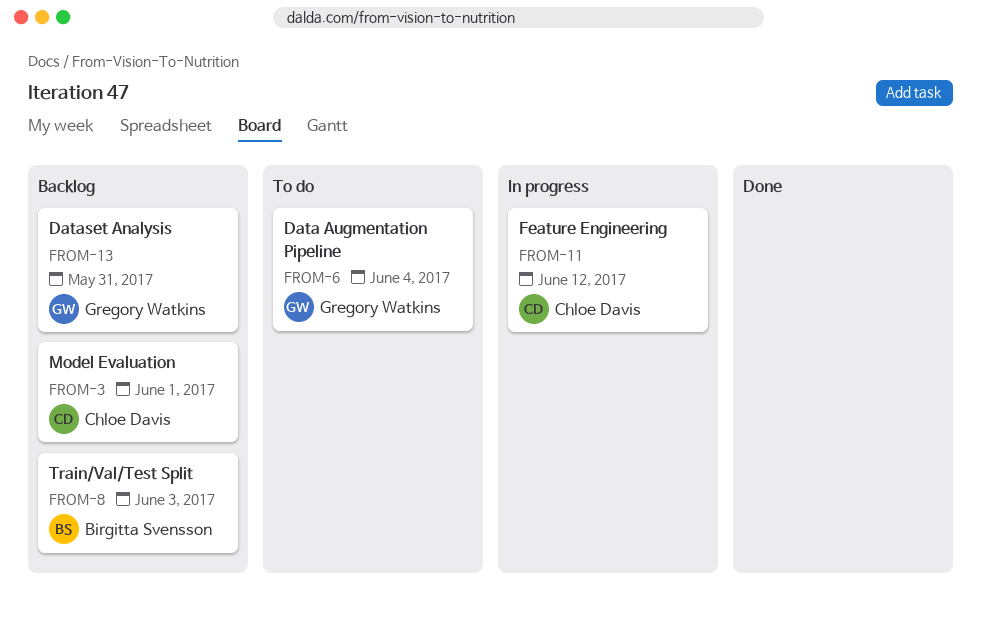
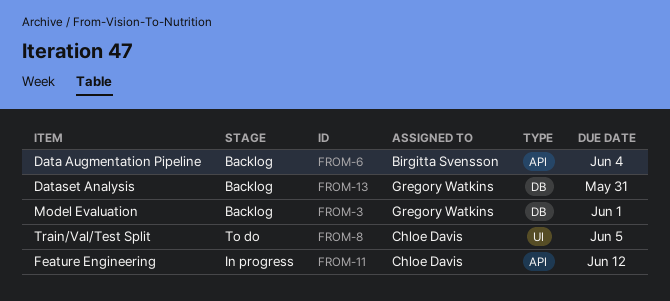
FROM-3, owner: Chloe Davis -> Gregory Watkins
FROM-6, status: To do -> Backlog
FROM-6, owner: Gregory Watkins -> Birgitta Svensson
FROM-8, status: Backlog -> To do
FROM-8, owner: Birgitta Svensson -> Chloe Davis
FROM-8, due: Jun 3 -> Jun 5

